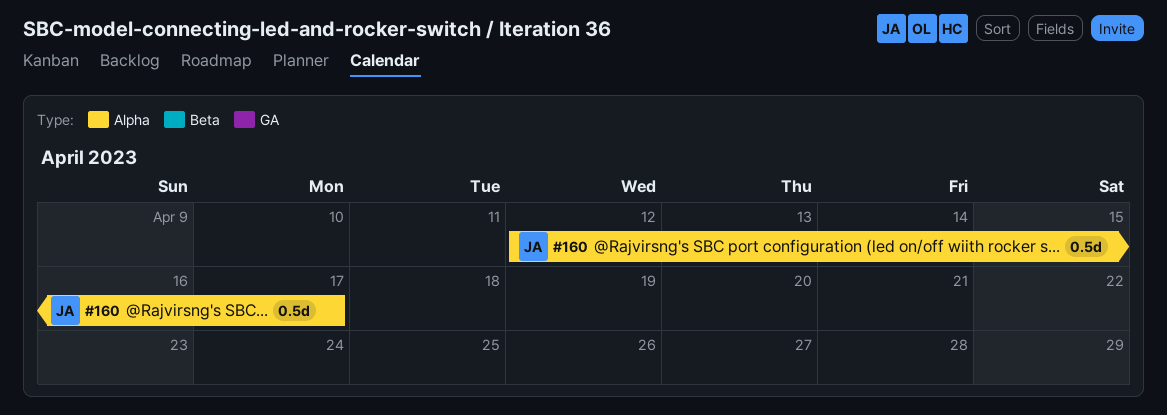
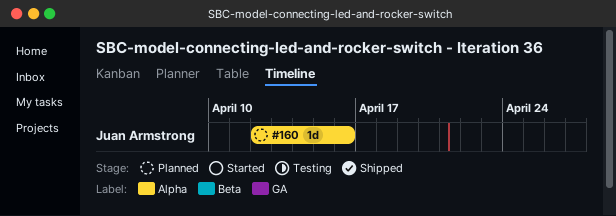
#160, estimate: 0.5d -> 1d
#160, due: Apr 17 -> Apr 16

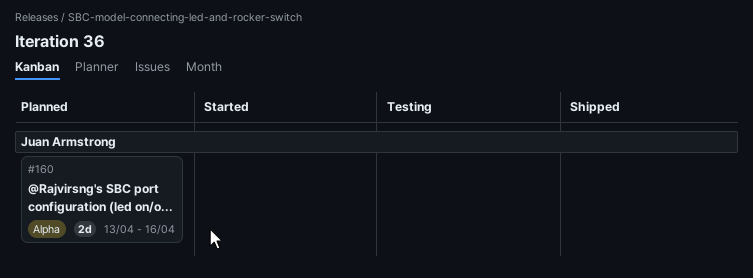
#160, estimate: 1d -> 2d
#160, start: Apr 12 -> Apr 13

